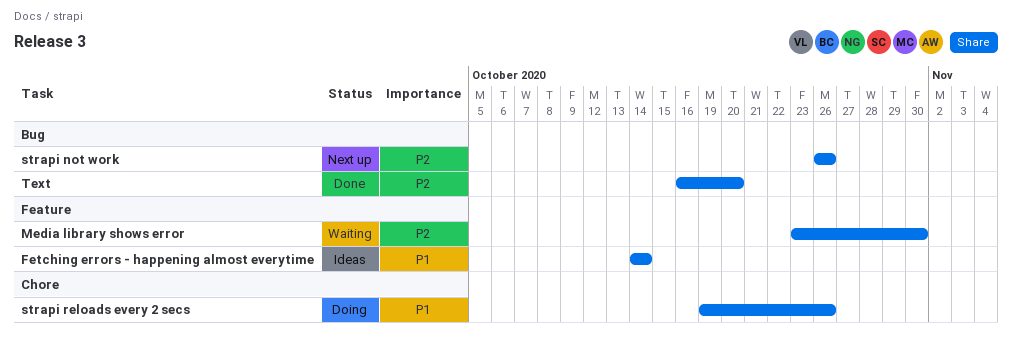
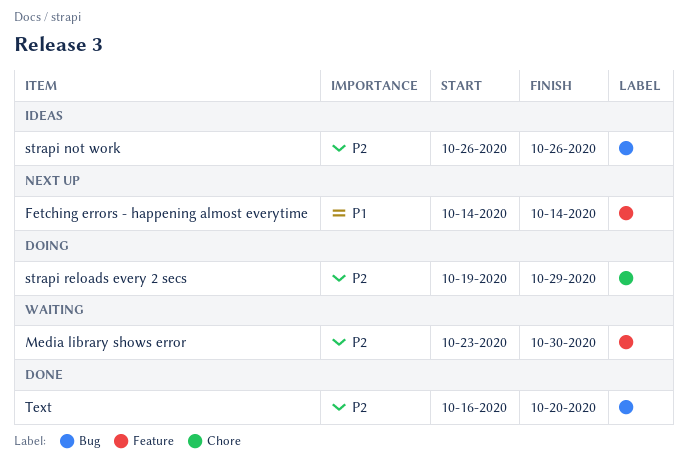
Fetching errors - happening almost everytime, status: Ideas -> Next up
strapi not work, status: Next up -> Ideas
strapi reloads every 2 secs, priority: P1 -> P2
strapi reloads every 2 secs, due: Oct 26 -> Oct 29

